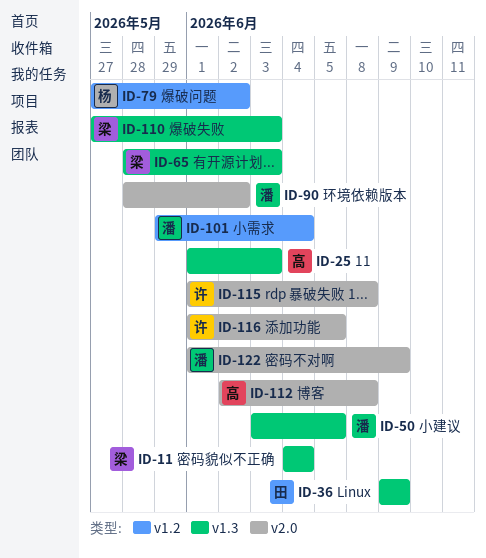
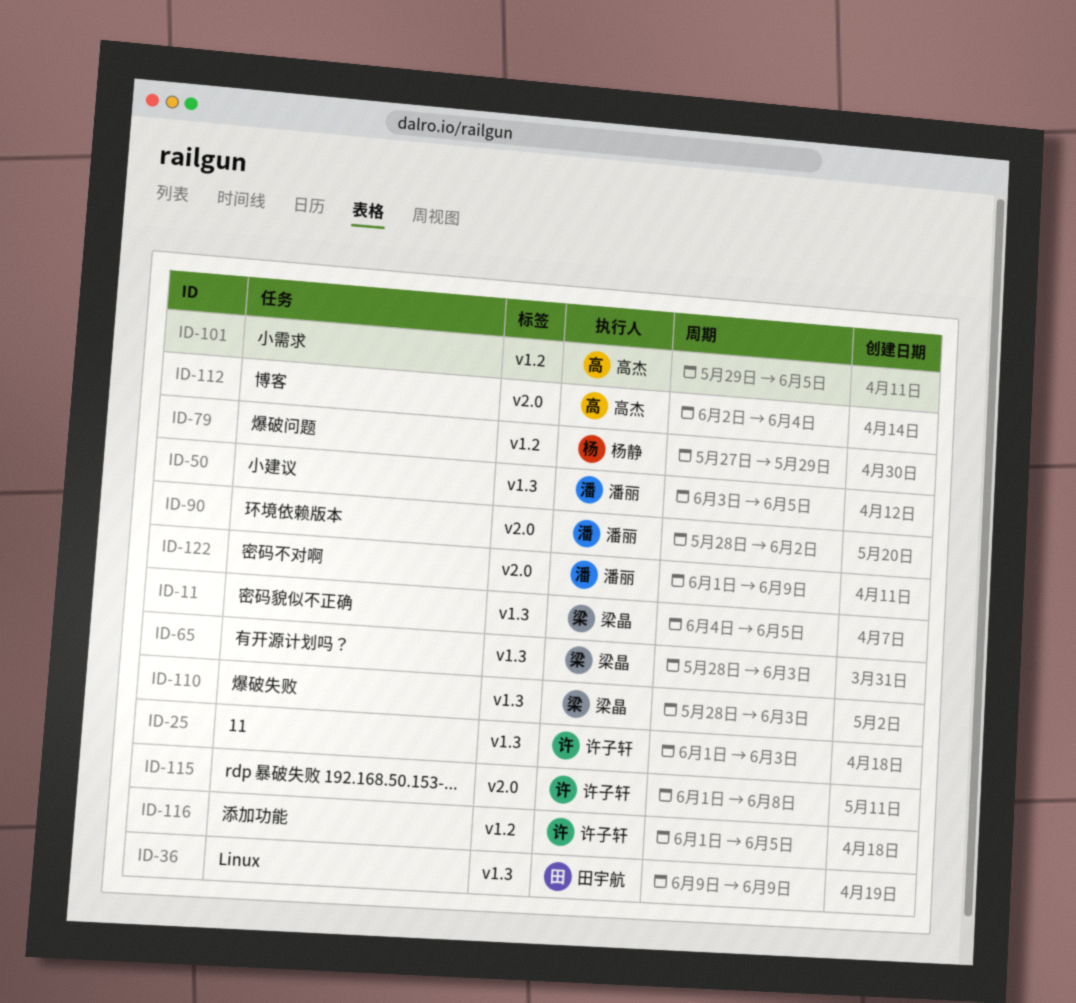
ID-11, due: Jun 4 -> Jun 5
ID-25, owner: 高杰 -> 许子轩
ID-79, due: Jun 2 -> May 29
ID-101, owner: 潘丽 -> 高杰
ID-101, due: Jun 4 -> Jun 5
ID-110, start: May 27 -> May 28
ID-112, due: Jun 8 -> Jun 4
ID-116, label: v2.0 -> v1.2

